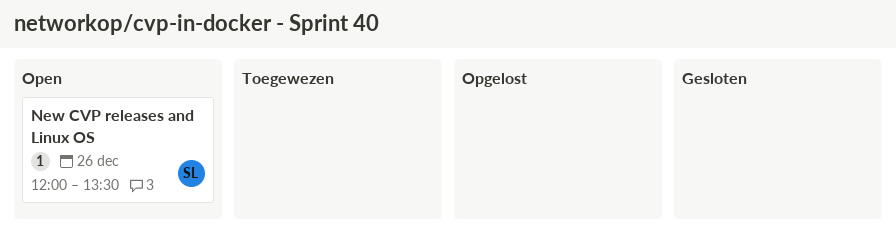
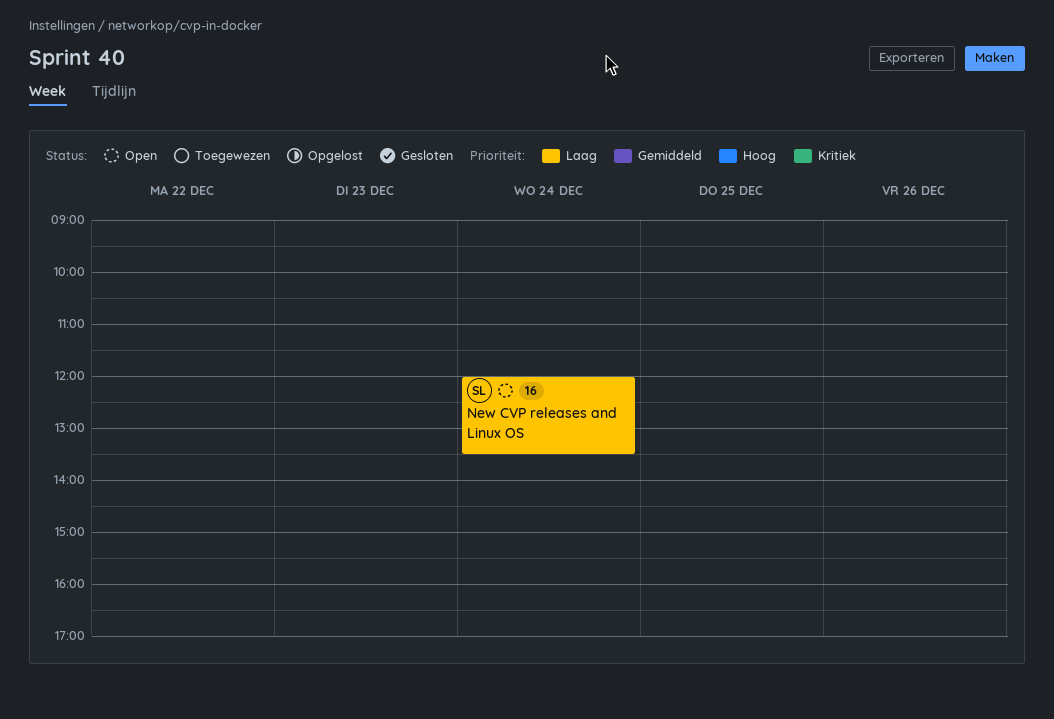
New CVP releases and Linux OS, estimate: 1 -> 16
New CVP releases and Linux OS, day: Dec 26 -> Dec 24

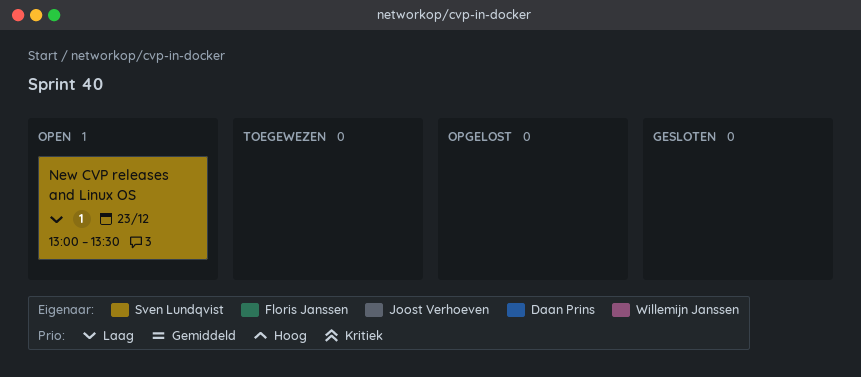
New CVP releases and Linux OS, estimate: 16 -> 1
New CVP releases and Linux OS, day: Dec 24 -> Dec 23
New CVP releases and Linux OS, begins: 12:00 -> 13:00

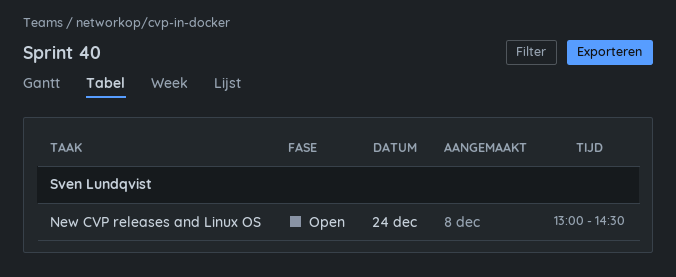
New CVP releases and Linux OS, day: Dec 23 -> Dec 24
New CVP releases and Linux OS, ends: 13:30 -> 14:30

